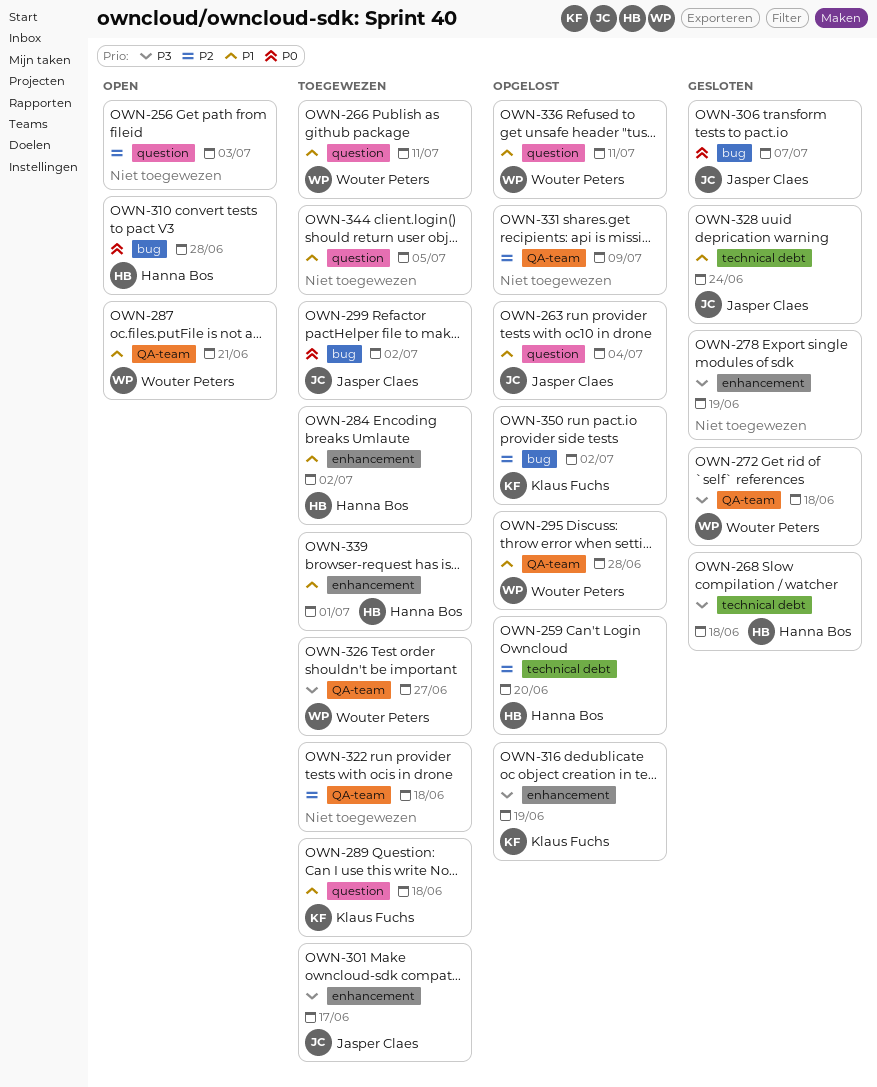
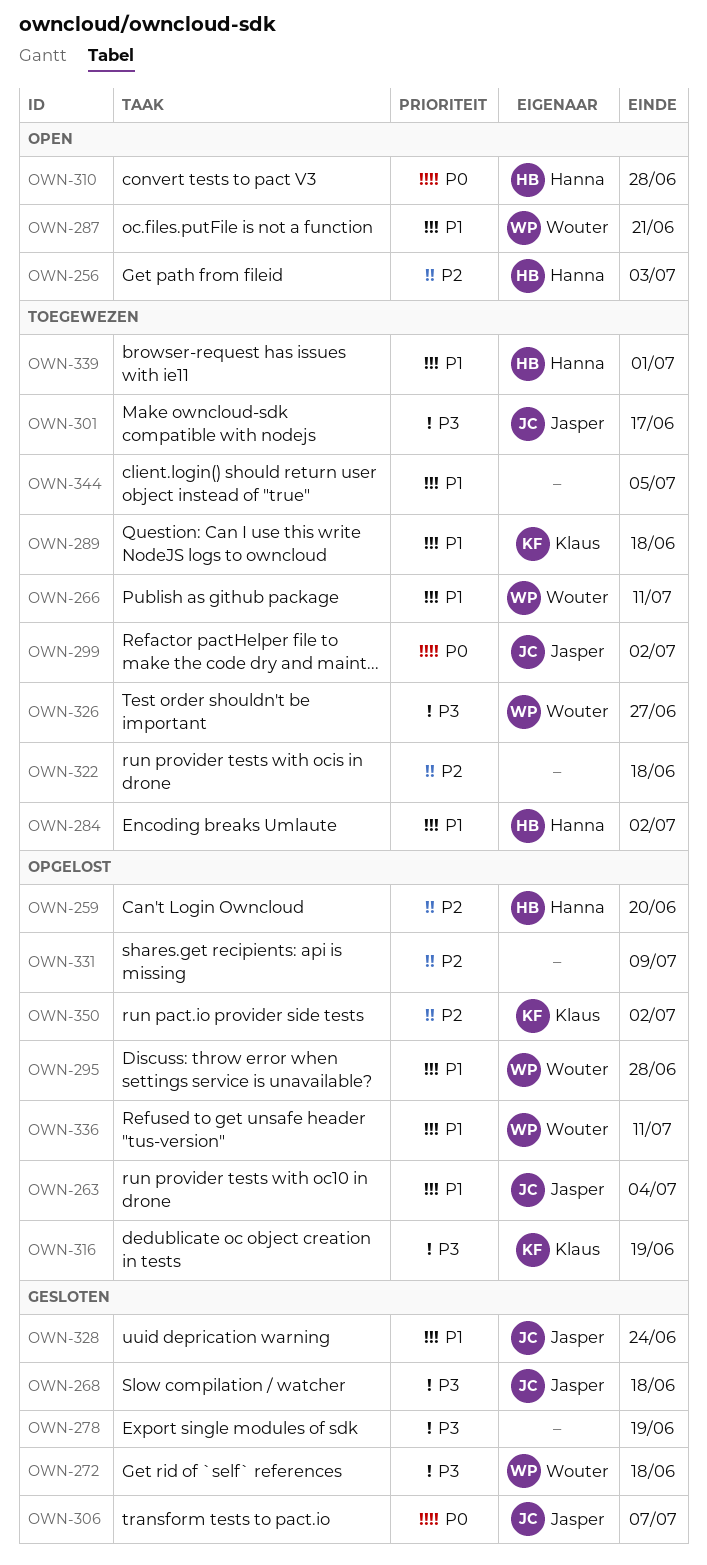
OWN-256, owner: none -> Hanna Bos
OWN-268, owner: Hanna Bos -> Jasper Claes

